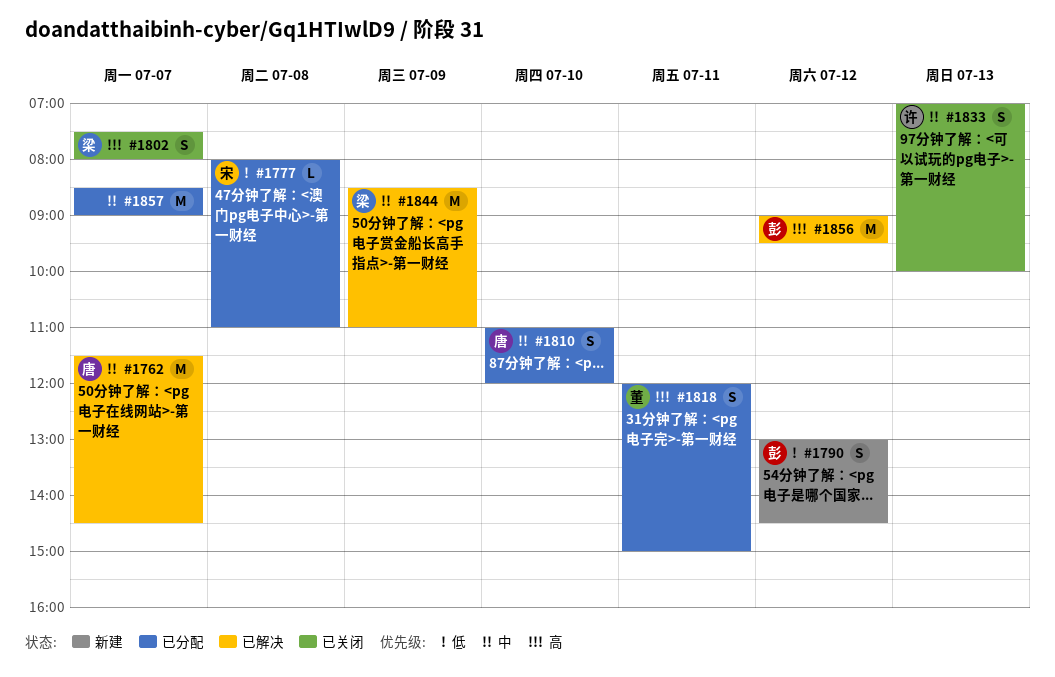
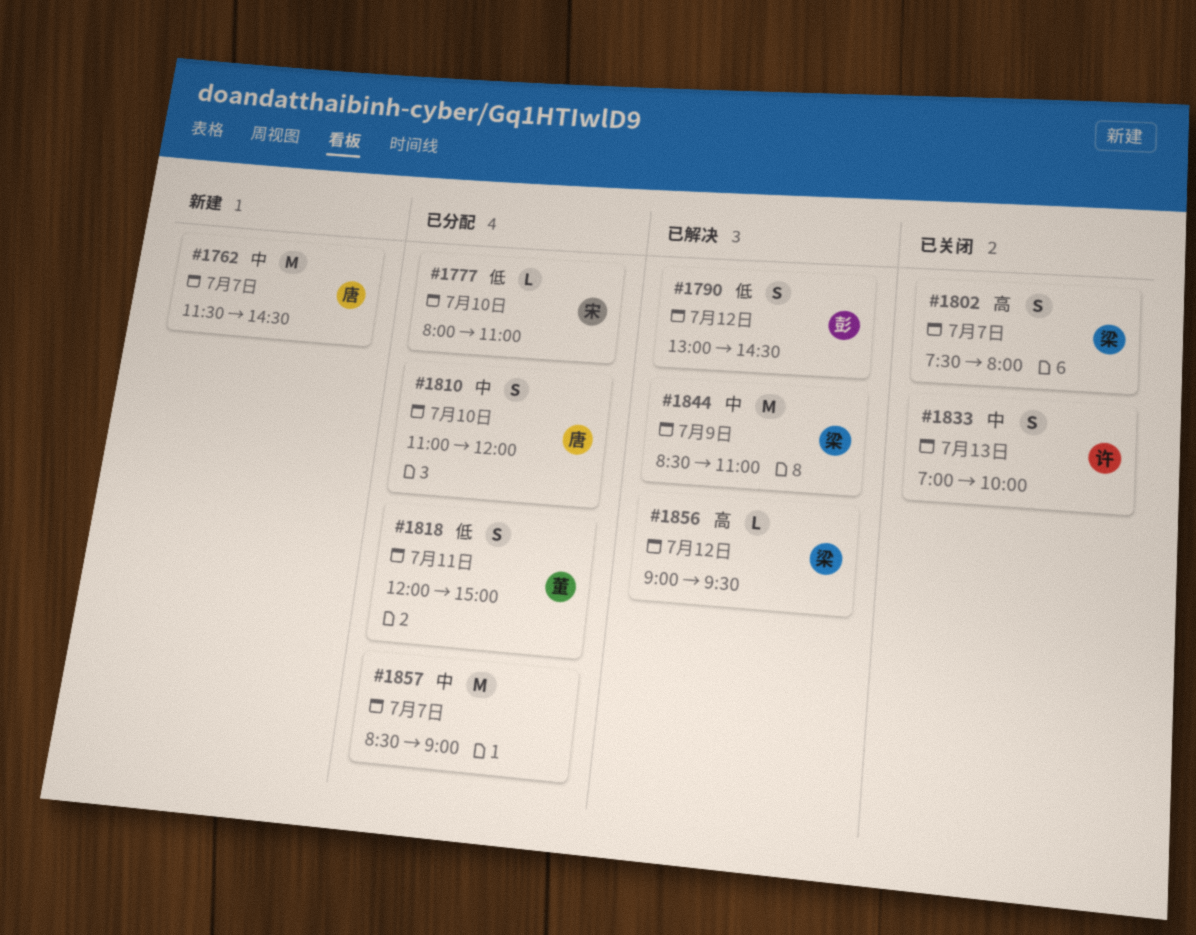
#1762, status: 已解决 -> 新建
#1777, day: Jul 8 -> Jul 10
#1790, status: 新建 -> 已解决
#1818, priority: 高 -> 低
#1856, owner: 彭 -> 梁
#1856, estimate: M -> L

